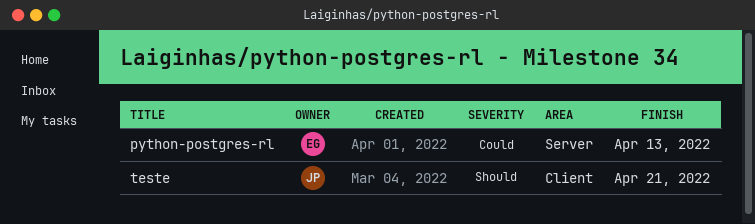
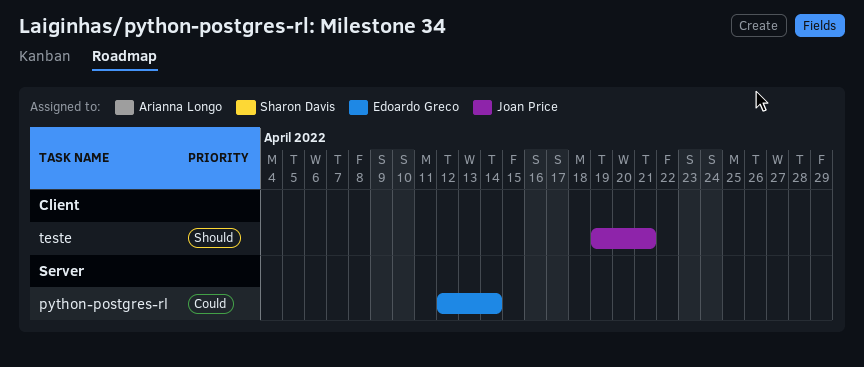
python-postgres-rl, due: Apr 13 -> Apr 14

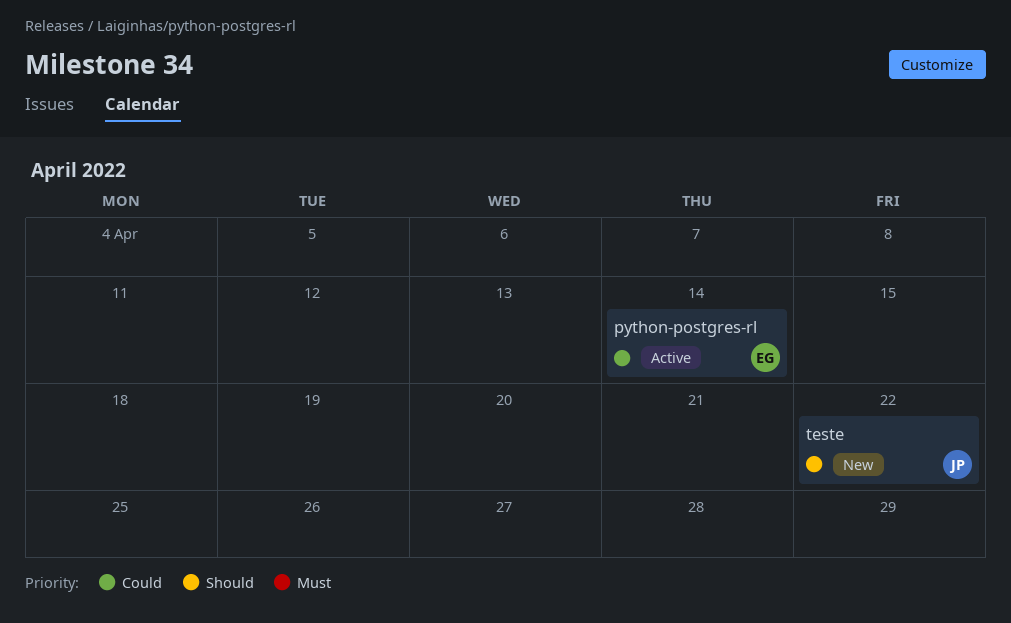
teste, due: Apr 21 -> Apr 22

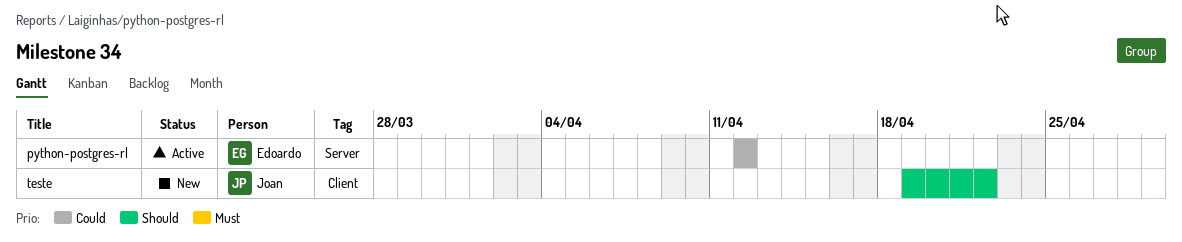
python-postgres-rl, due: Apr 14 -> Apr 12

